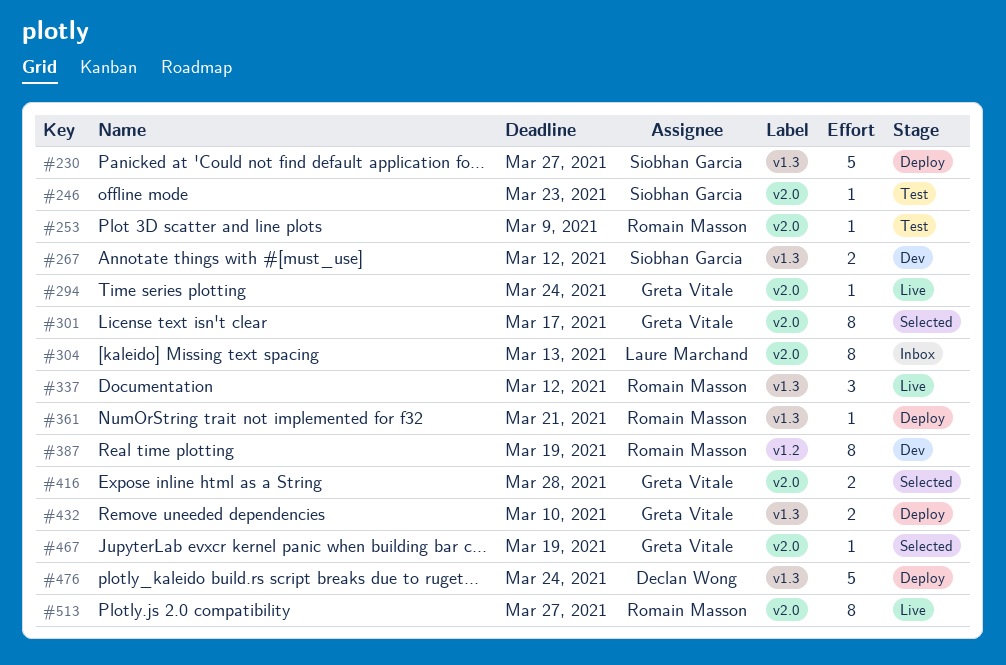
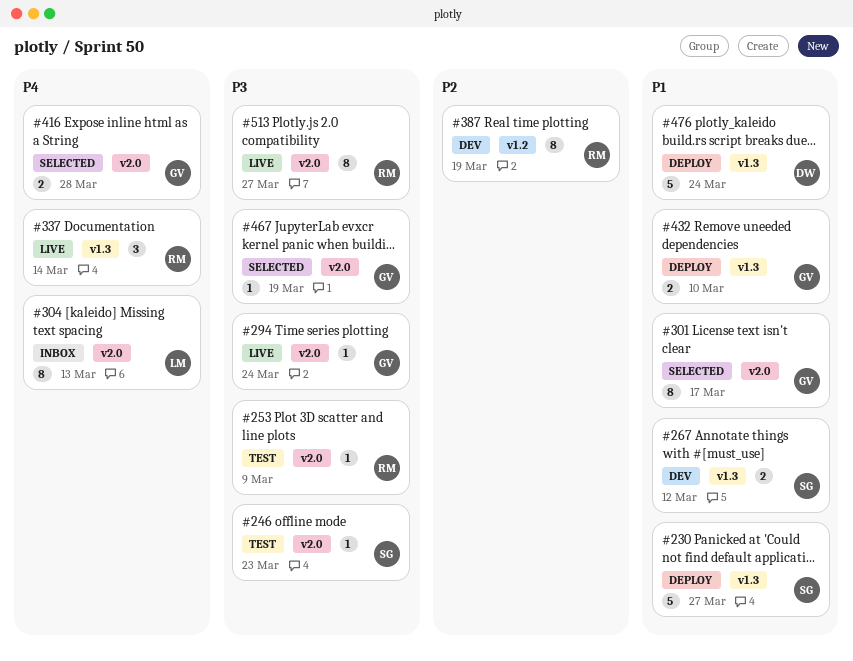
#337, due: Mar 12 -> Mar 14
#361: present -> none

